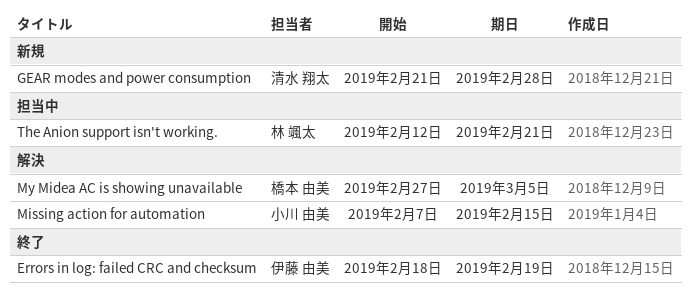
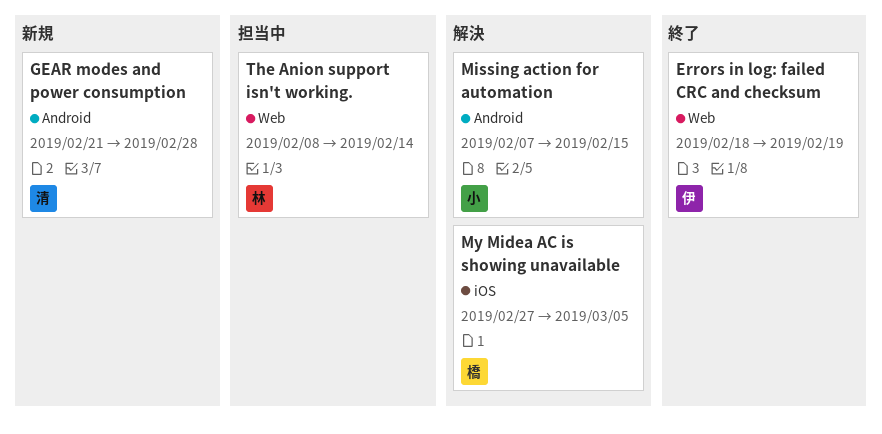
The Anion support isn't working., start: Feb 12 -> Feb 8
The Anion support isn't working., due: Feb 21 -> Feb 14

